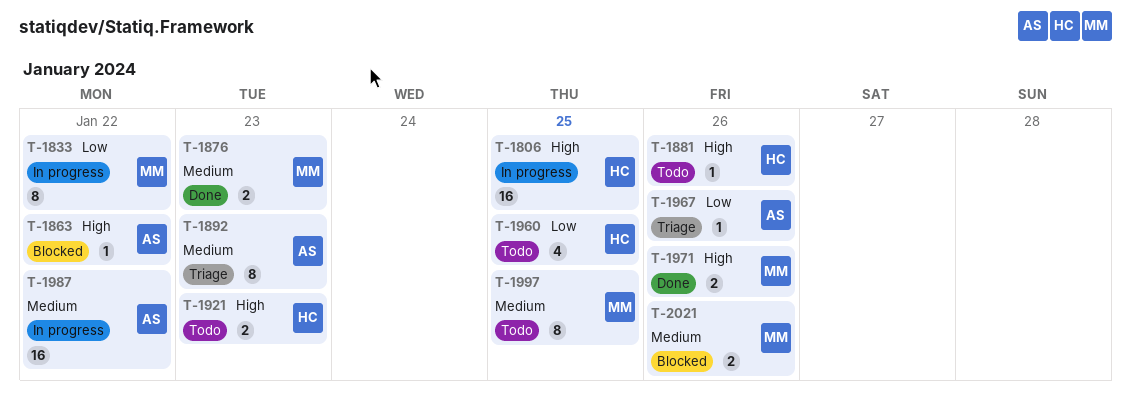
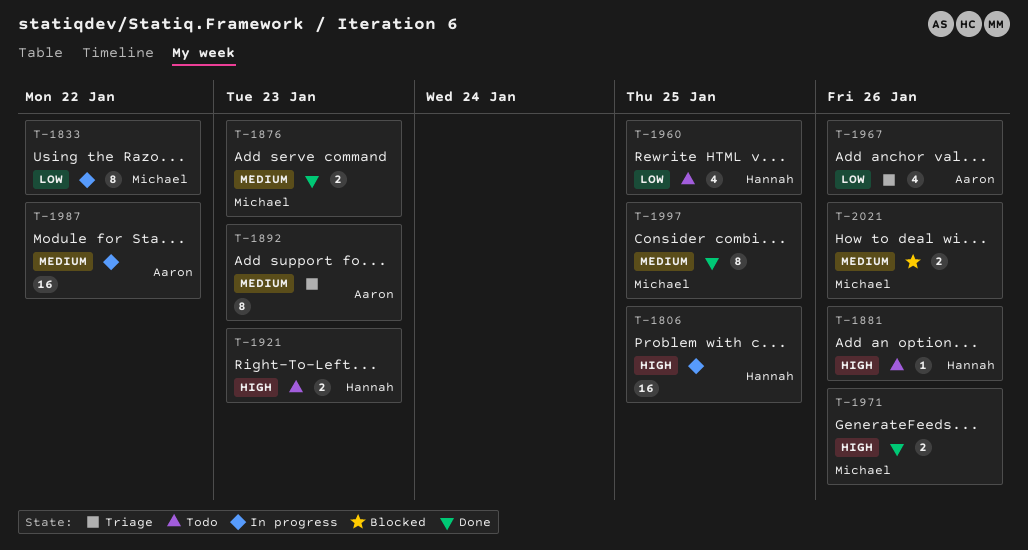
T-1863: present -> none
T-1967, estimate: 1 -> 4
T-1997, status: Todo -> Done

